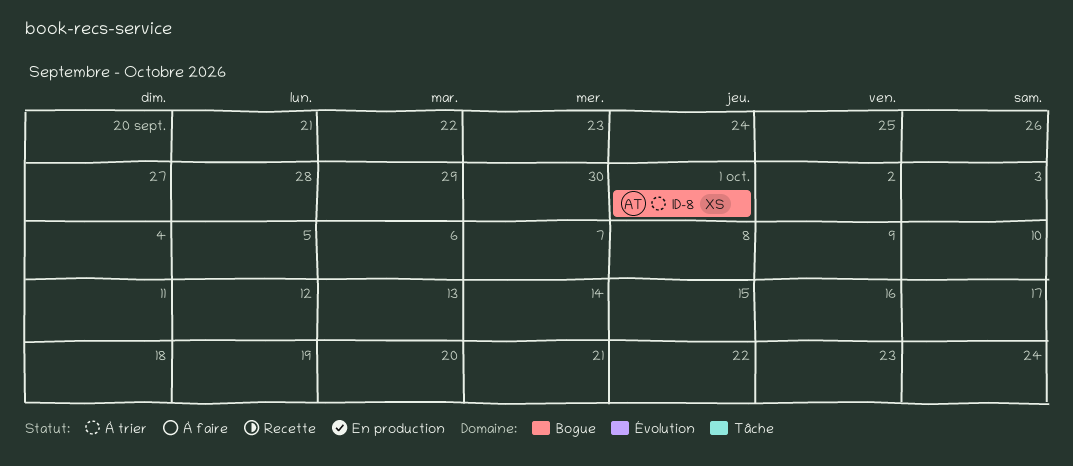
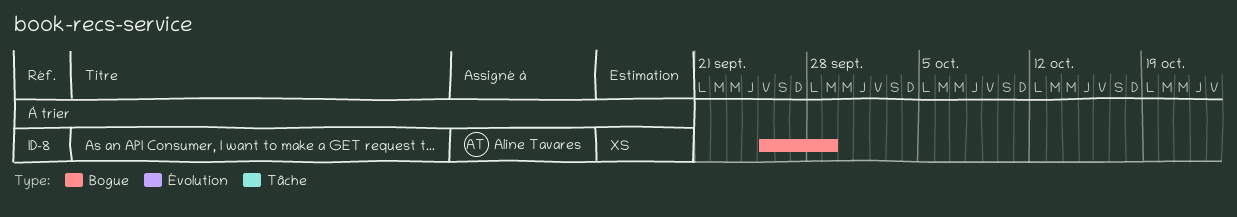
ID-8, start: Oct 1 -> Sep 25
ID-8, due: Oct 1 -> Sep 29

